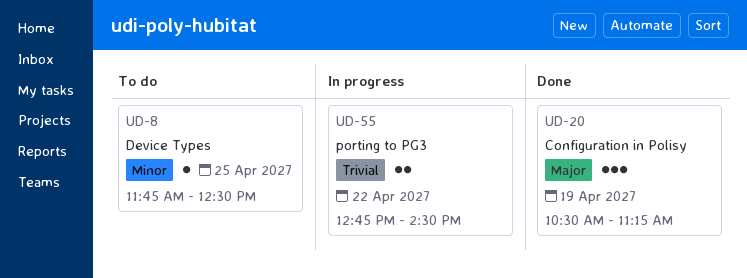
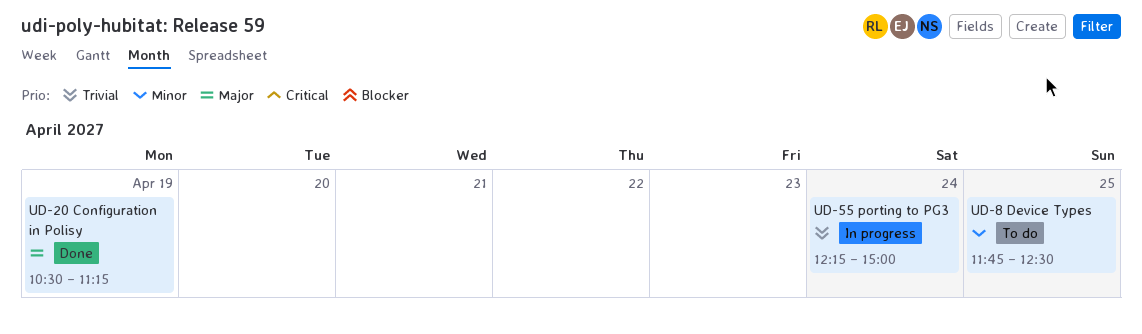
UD-55, day: Apr 22 -> Apr 24
UD-55, begins: 12:45 -> 12:15
UD-55, ends: 14:30 -> 15:00

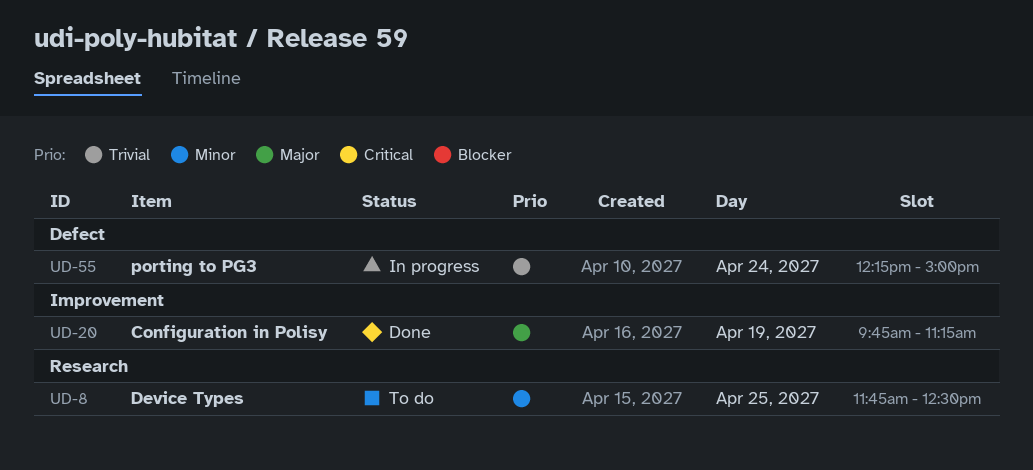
UD-20, begins: 10:30 -> 09:45

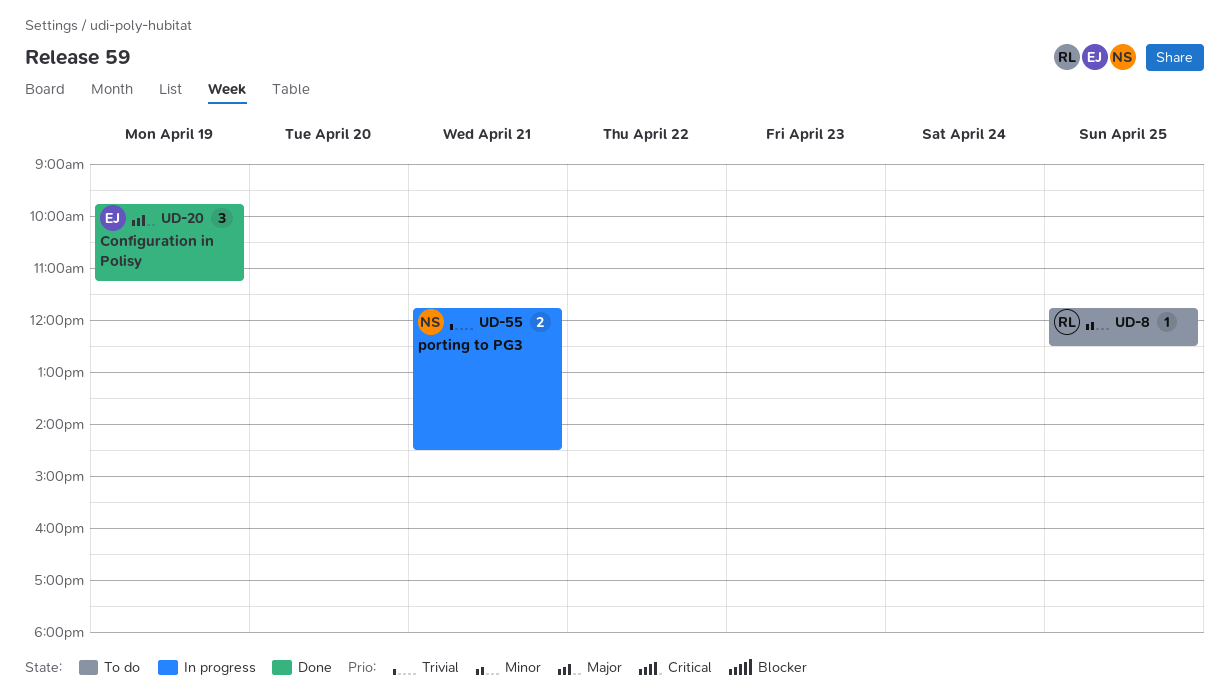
UD-55, day: Apr 24 -> Apr 21
UD-55, begins: 12:15 -> 11:45
UD-55, ends: 15:00 -> 14:30

